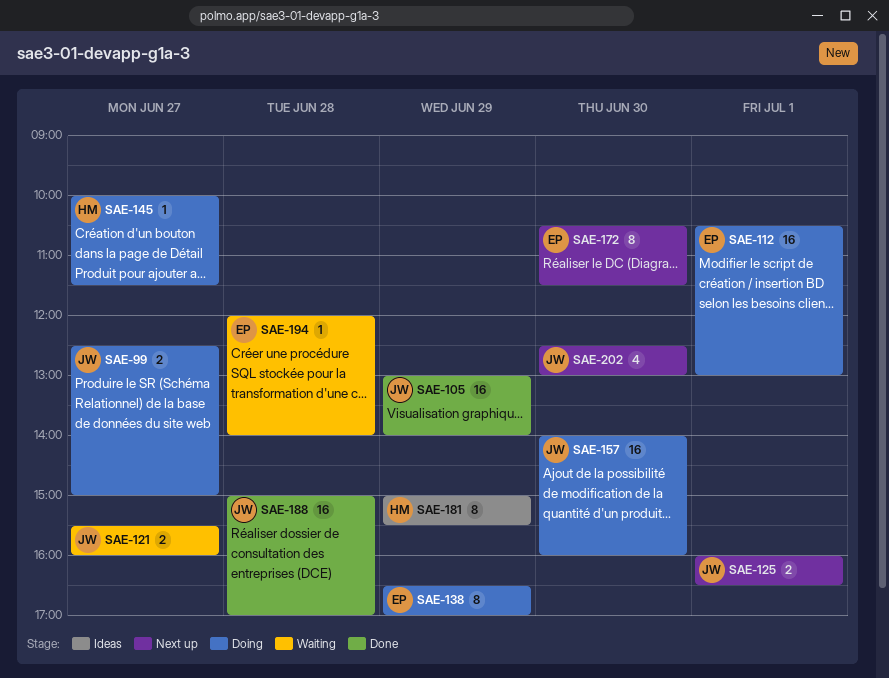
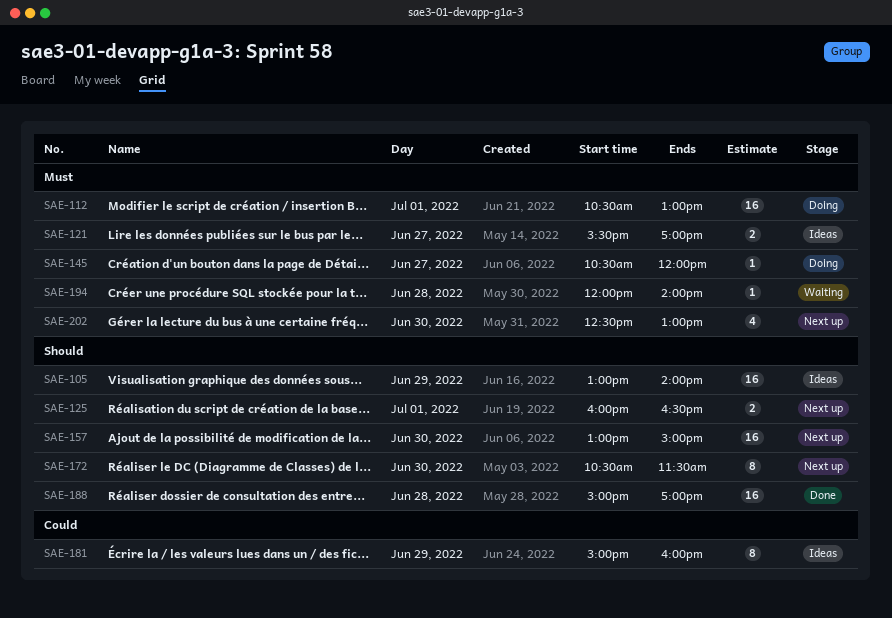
SAE-99: present -> none
SAE-105, status: Done -> Ideas
SAE-121, status: Waiting -> Ideas
SAE-121, ends: 16:00 -> 17:00
SAE-138: present -> none
SAE-145, begins: 10:00 -> 10:30
SAE-145, ends: 11:30 -> 12:00
SAE-157, status: Doing -> Next up
SAE-157, begins: 14:00 -> 13:00
SAE-157, ends: 16:00 -> 15:00
SAE-181, ends: 15:30 -> 16:00

